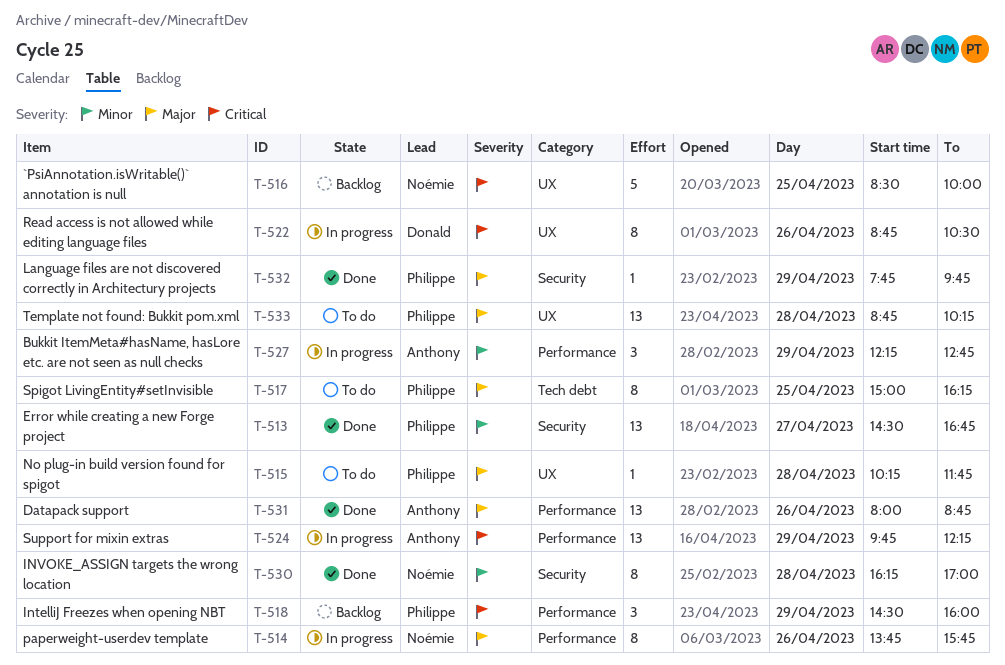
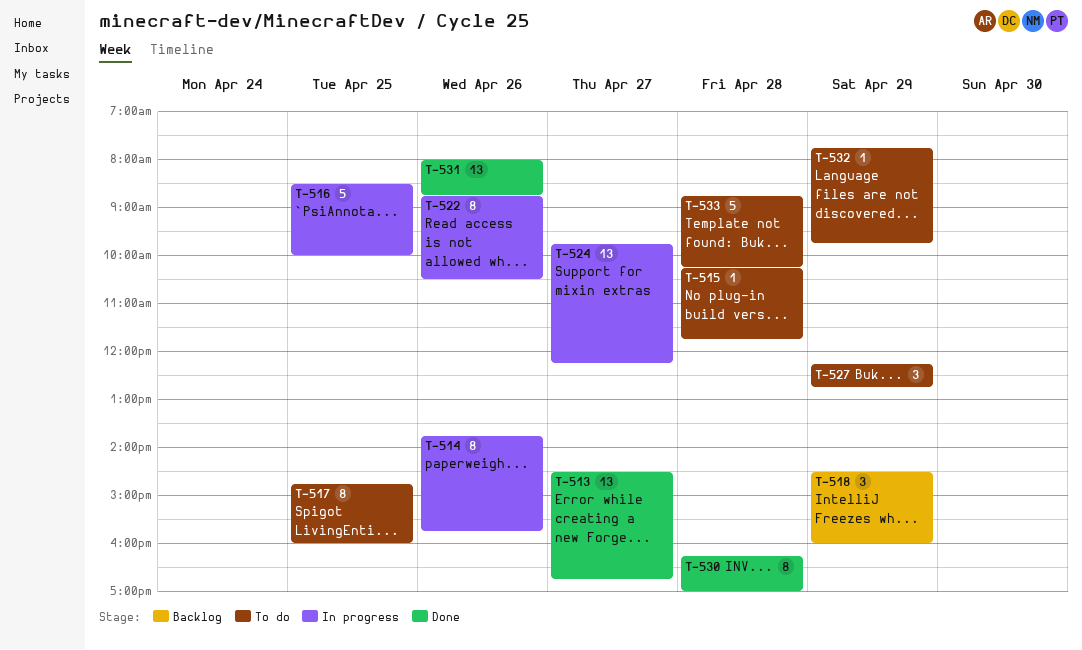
T-516, status: Backlog -> In progress
T-517, begins: 15:00 -> 14:45
T-517, ends: 16:15 -> 16:00
T-524, day: Apr 29 -> Apr 27
T-527, status: In progress -> To do
T-532, status: Done -> To do
T-533, estimate: 13 -> 5

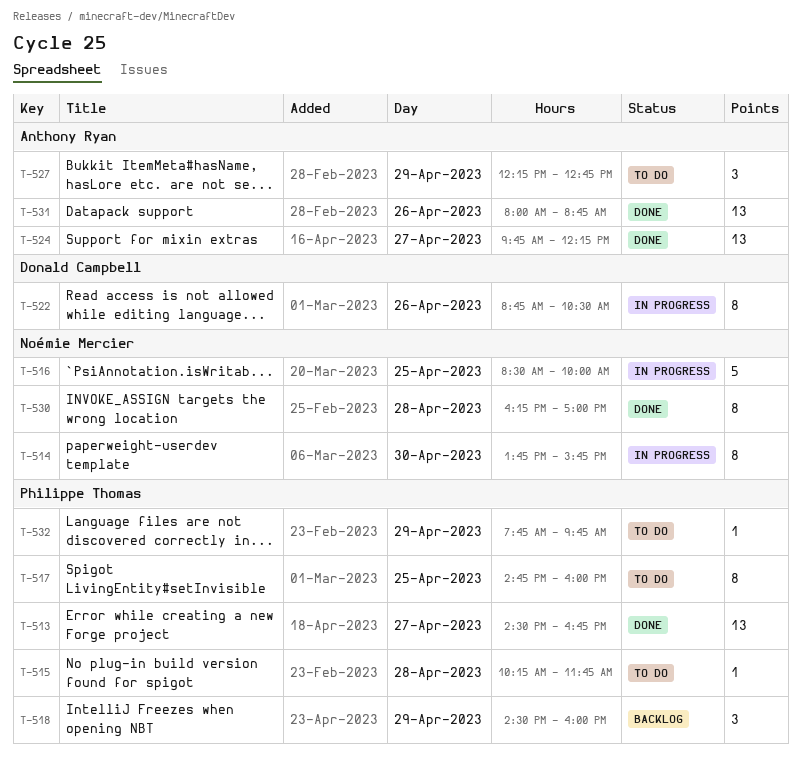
T-514, day: Apr 26 -> Apr 30
T-524, status: In progress -> Done
T-533: present -> none

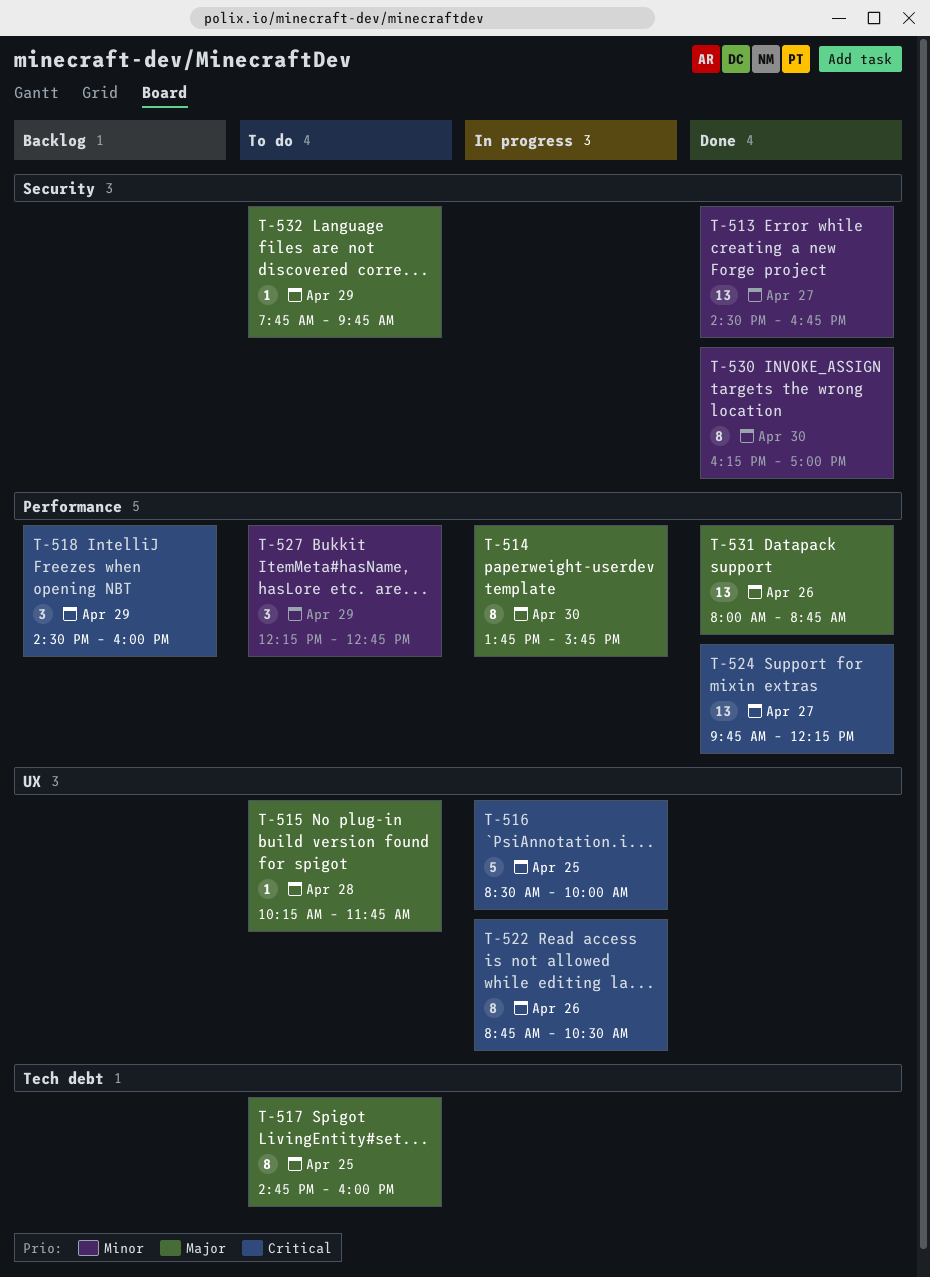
T-530, day: Apr 28 -> Apr 30

